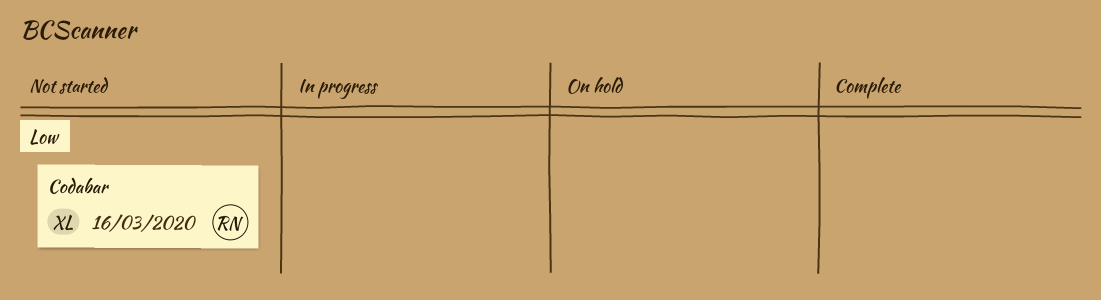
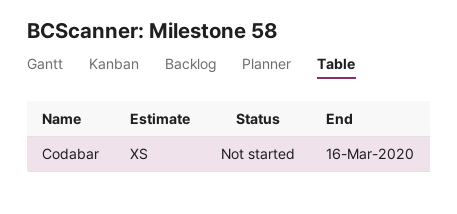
Codabar, estimate: XL -> XS

